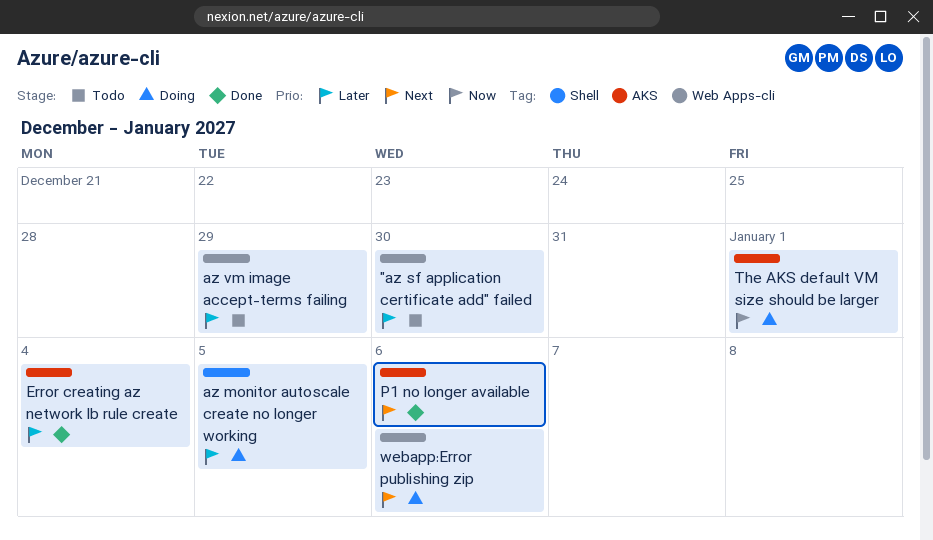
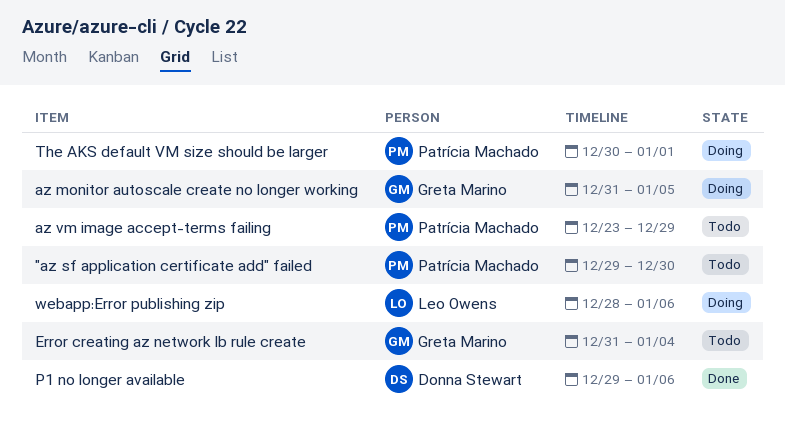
Error creating az network lb rule create, status: Done -> Todo

